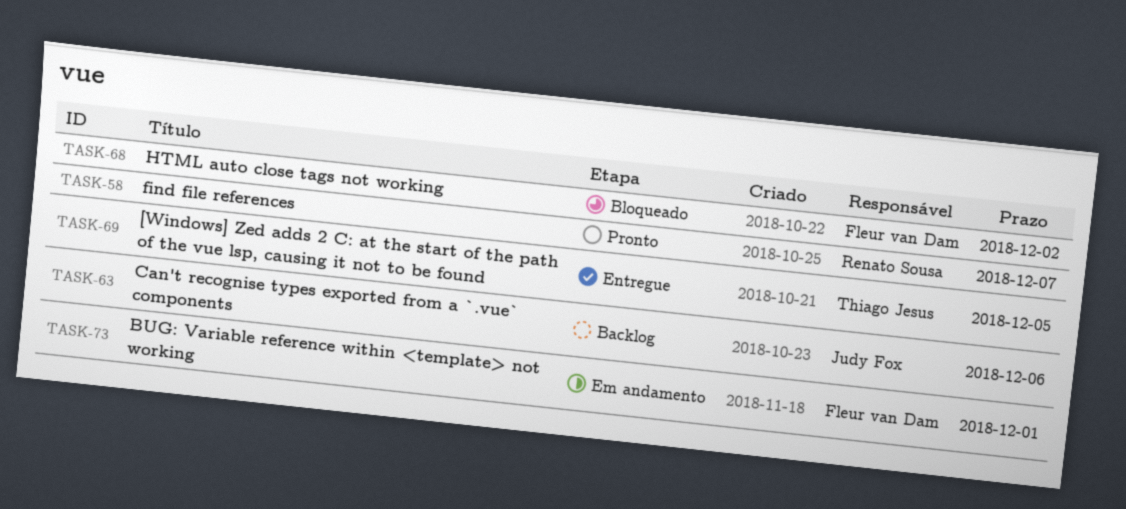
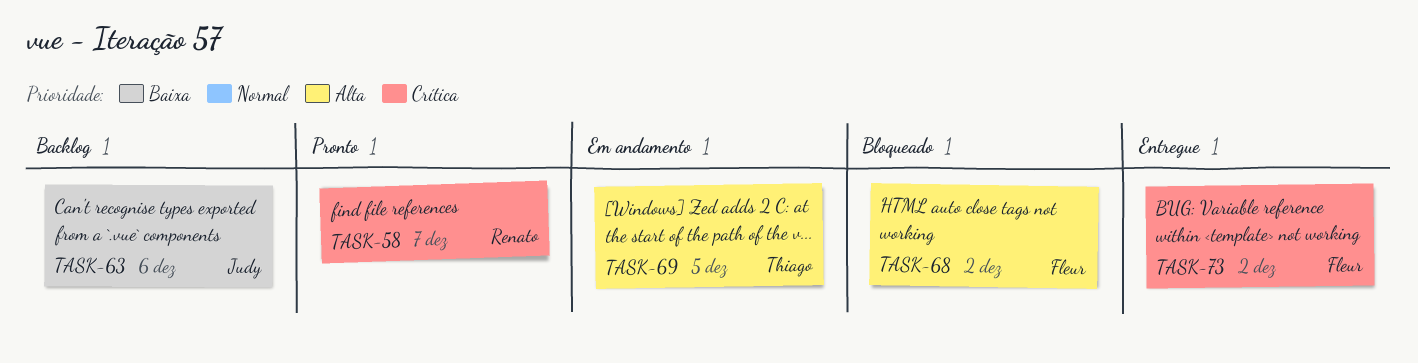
TASK-69, status: Entregue -> Em andamento
TASK-73, status: Em andamento -> Entregue
TASK-73, due: Dec 1 -> Dec 2

